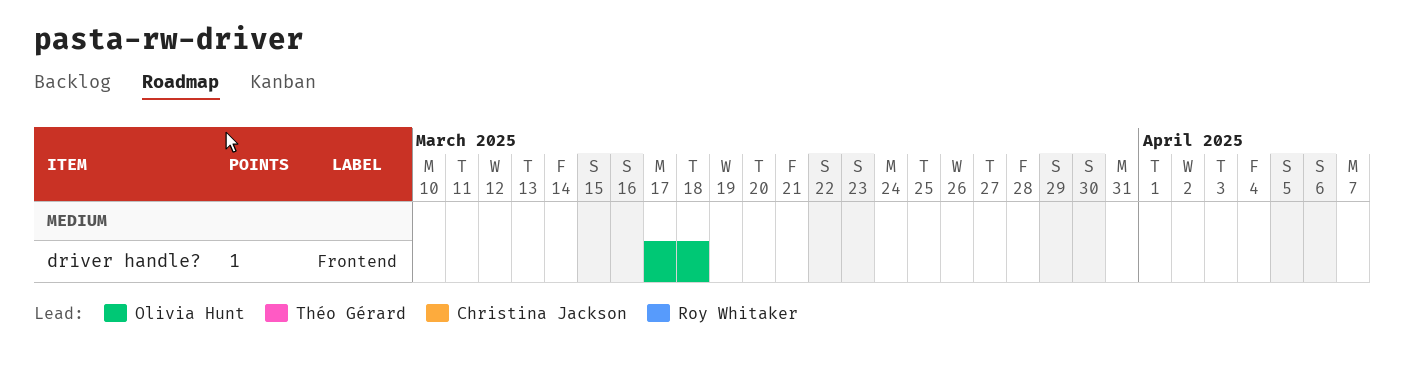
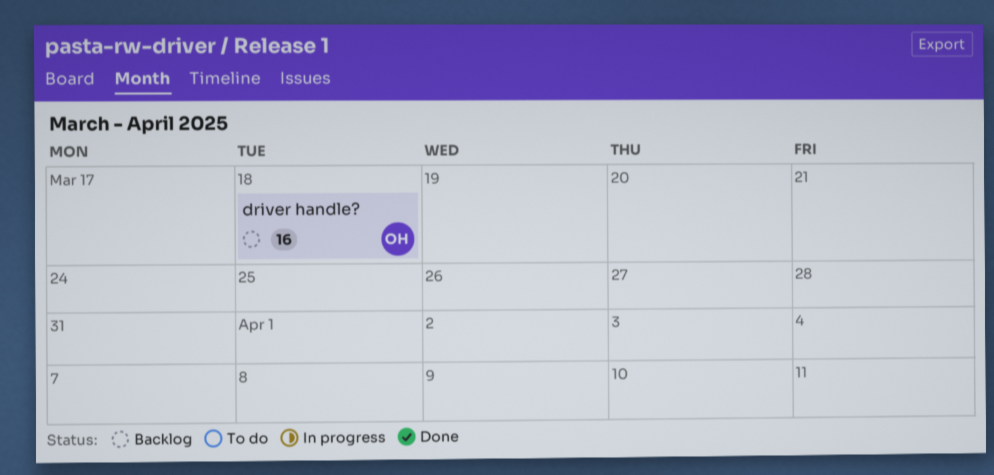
driver handle?, estimate: 1 -> 16

